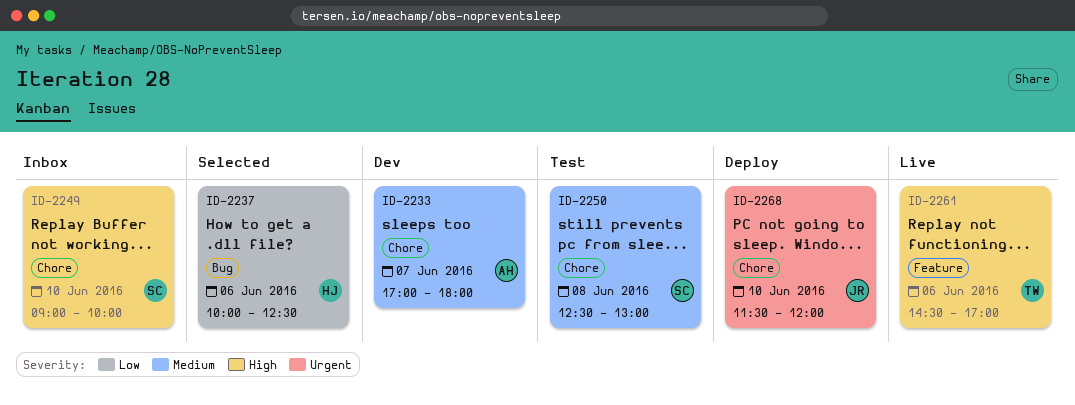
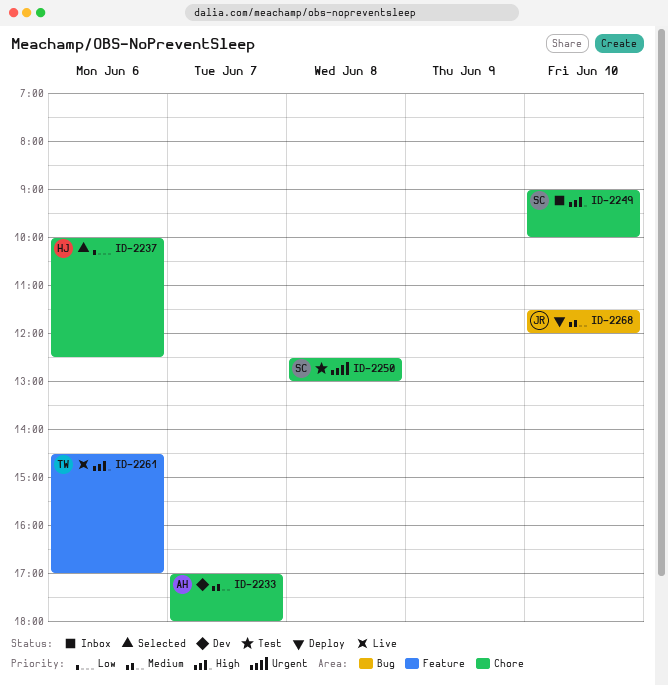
ID-2237, label: Bug -> Chore
ID-2250, priority: Medium -> Urgent
ID-2268, priority: Urgent -> Medium
ID-2268, label: Chore -> Bug

